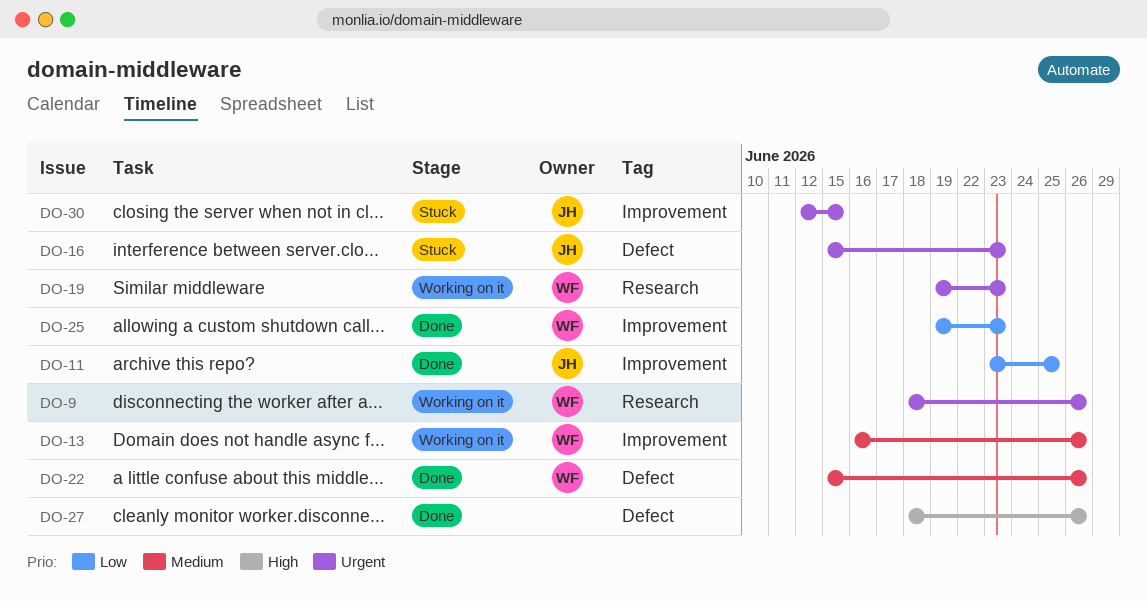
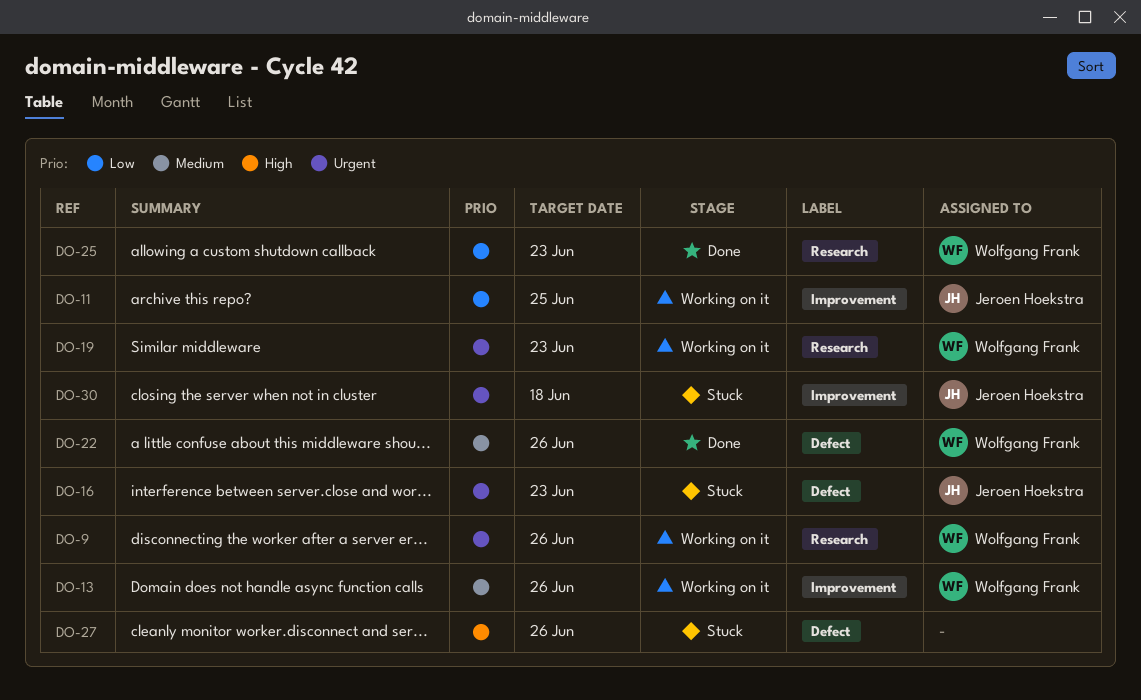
DO-11, status: Done -> Working on it
DO-25, label: Improvement -> Research
DO-27, status: Done -> Stuck
DO-30, due: Jun 15 -> Jun 18

